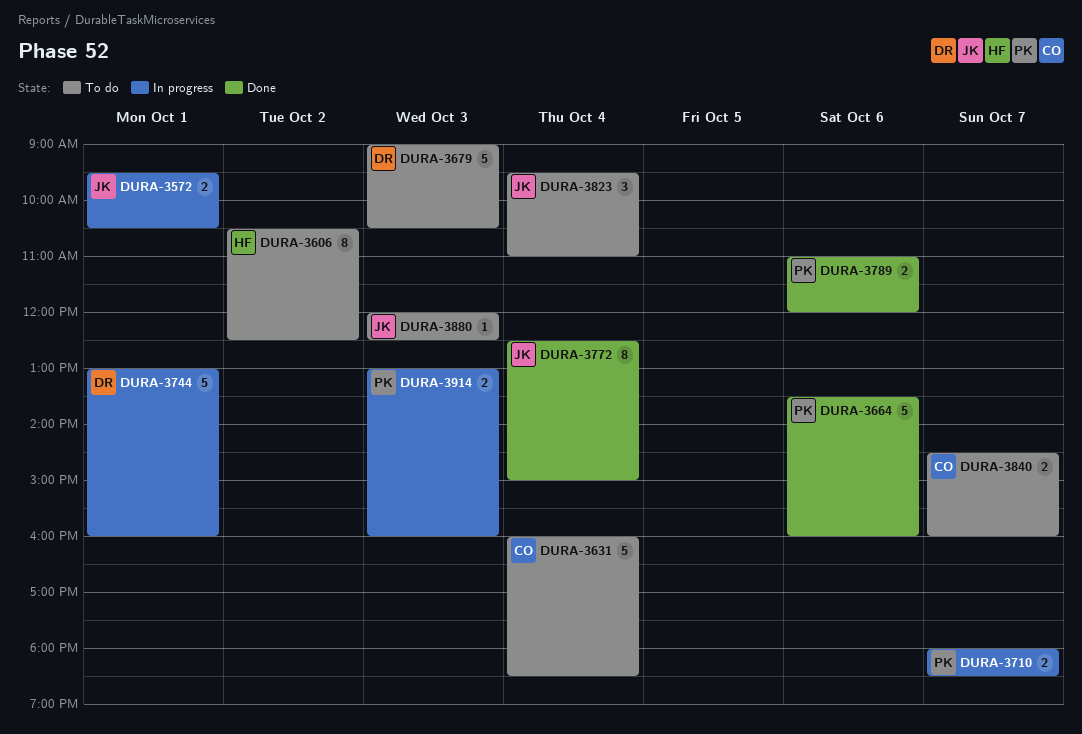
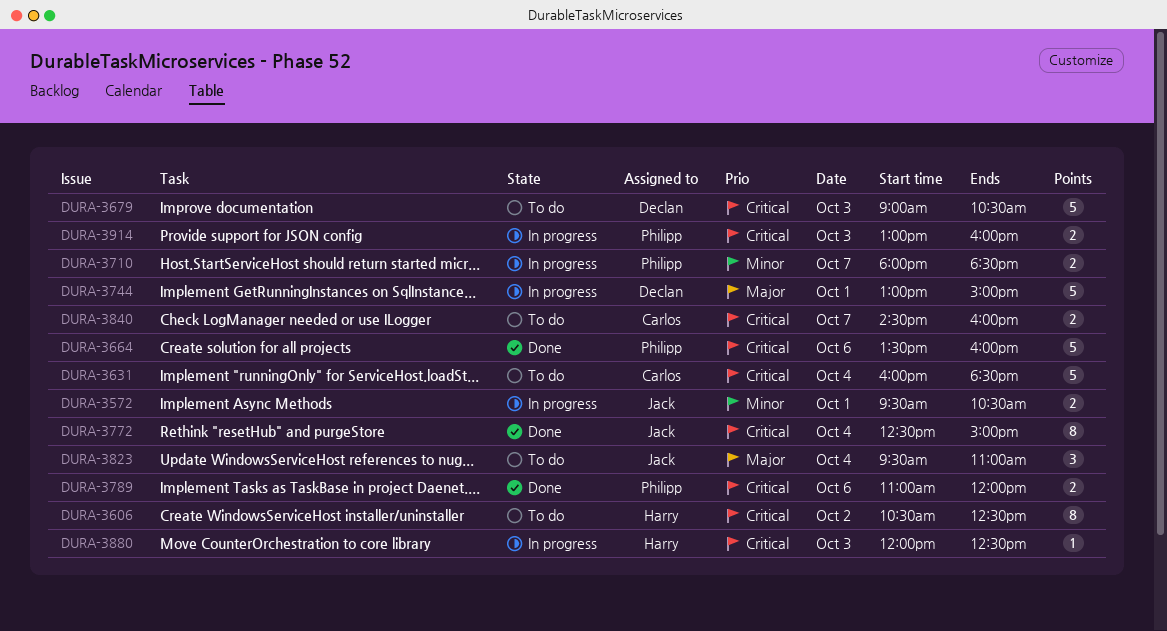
DURA-3744, ends: 16:00 -> 15:00
DURA-3880, status: To do -> In progress
DURA-3880, owner: Jack -> Harry

